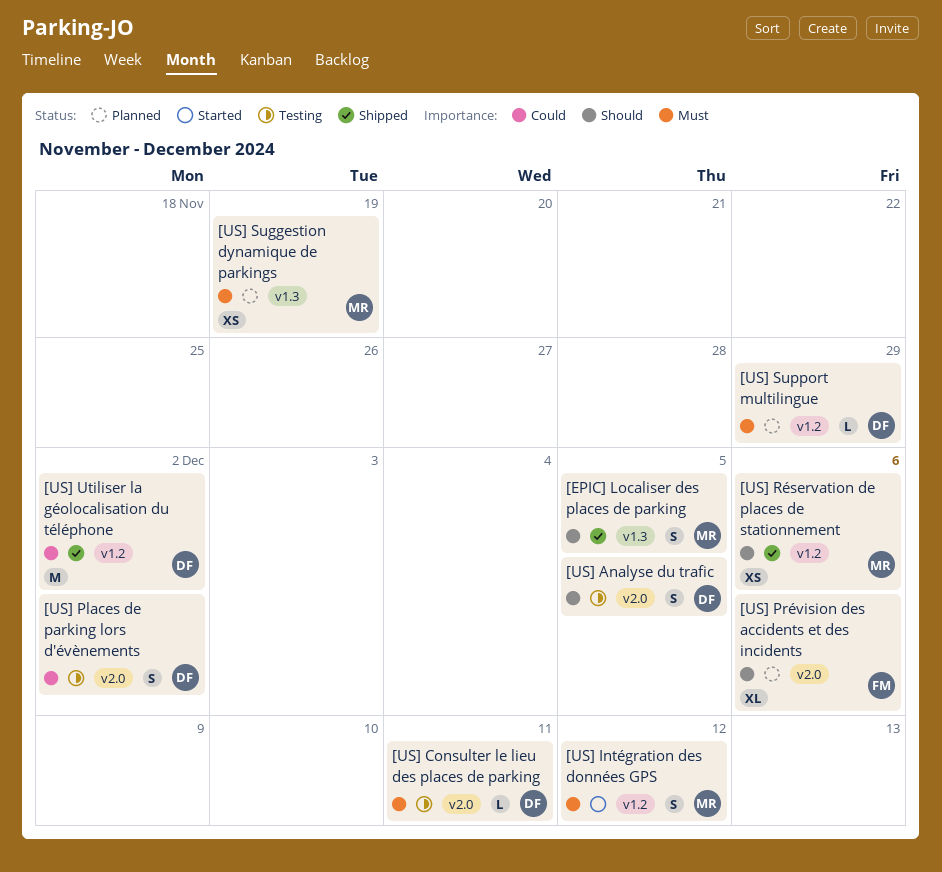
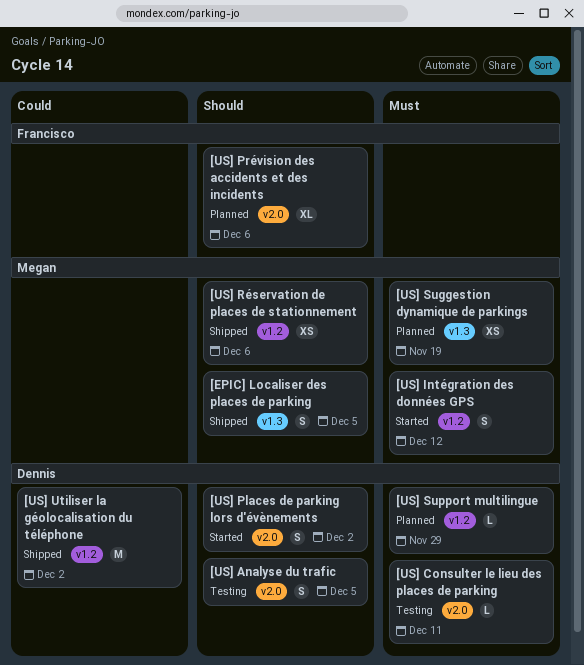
[US] Places de parking lors d'évènements, status: Testing -> Started
[US] Places de parking lors d'évènements, priority: Could -> Should

